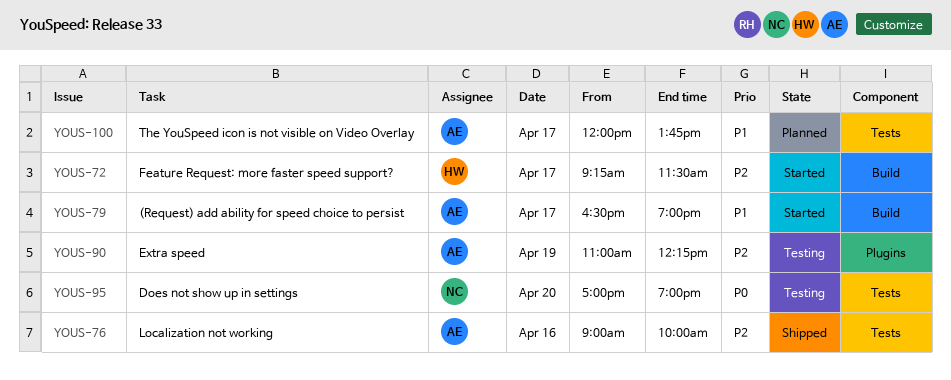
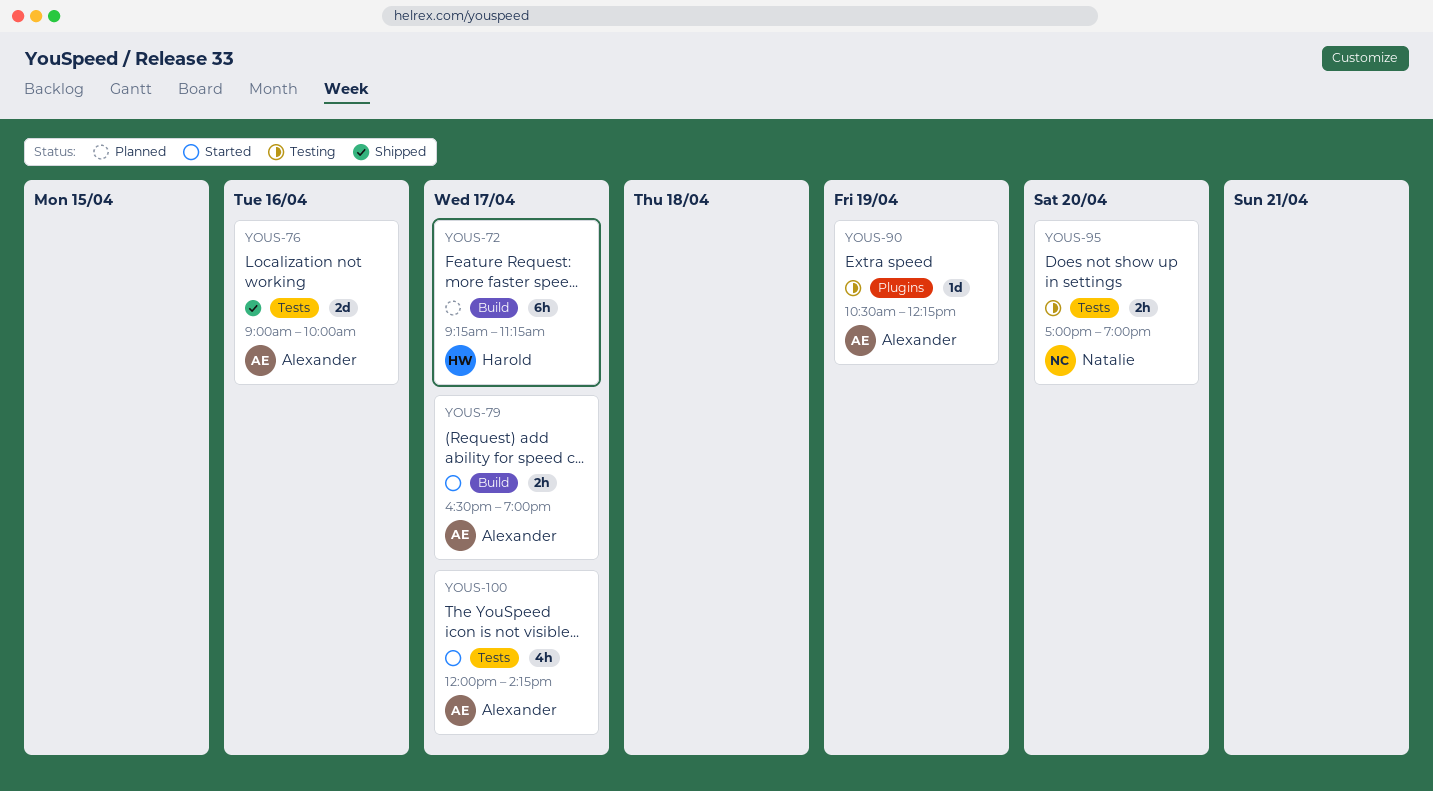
YOUS-72, status: Started -> Planned
YOUS-72, ends: 11:30 -> 11:15
YOUS-90, begins: 11:00 -> 10:30
YOUS-100, status: Planned -> Started
YOUS-100, ends: 13:45 -> 14:15

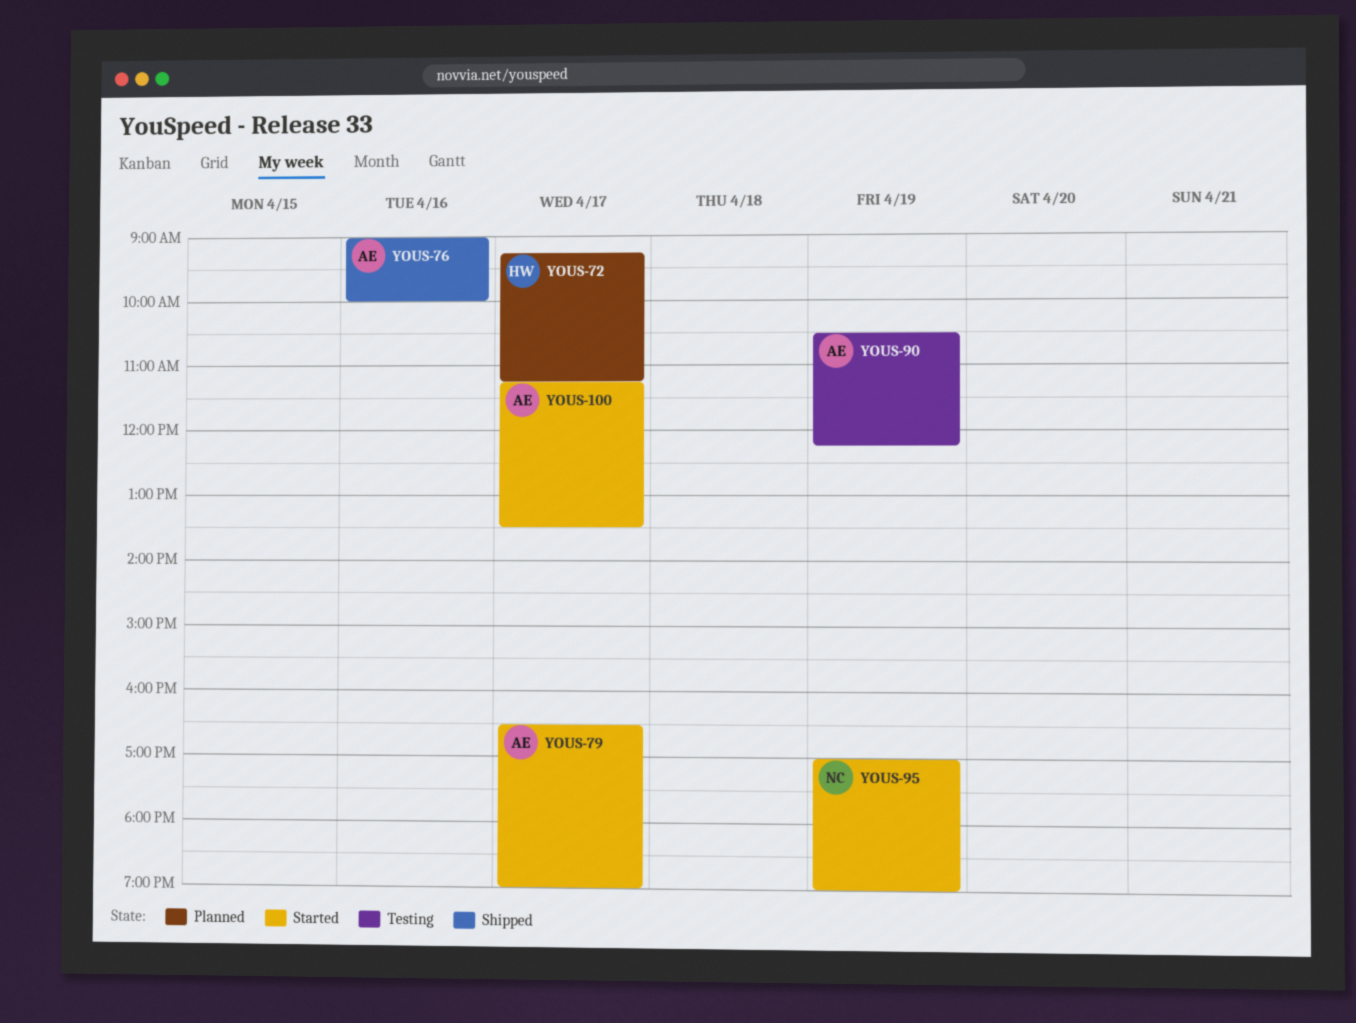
YOUS-95, status: Testing -> Started
YOUS-95, day: Apr 20 -> Apr 19
YOUS-100, begins: 12:00 -> 11:15
YOUS-100, ends: 14:15 -> 13:30

